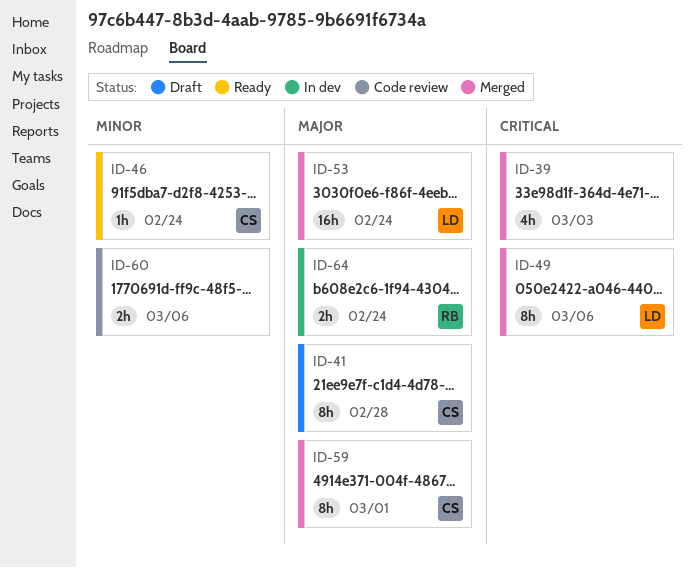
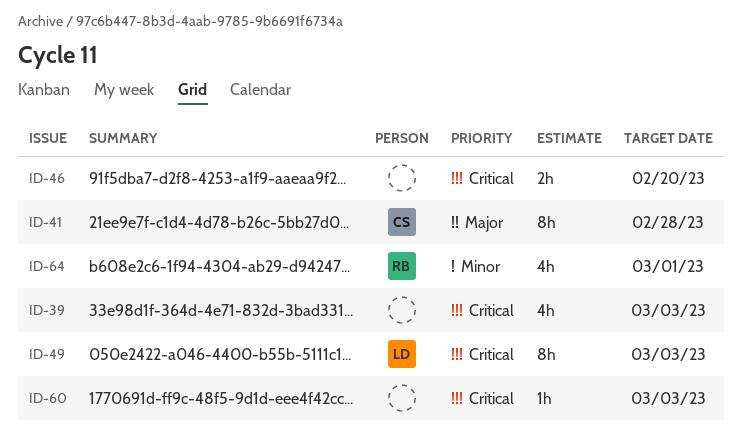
ID-46, owner: CS -> none
ID-46, priority: Minor -> Critical
ID-46, estimate: 1h -> 2h
ID-46, due: Feb 24 -> Feb 20
ID-49, due: Mar 6 -> Mar 3
ID-53: present -> none
ID-59: present -> none
ID-60, priority: Minor -> Critical
ID-60, estimate: 2h -> 1h
ID-60, due: Mar 6 -> Mar 3
ID-64, priority: Major -> Minor
ID-64, estimate: 2h -> 4h
ID-64, due: Feb 24 -> Mar 1

